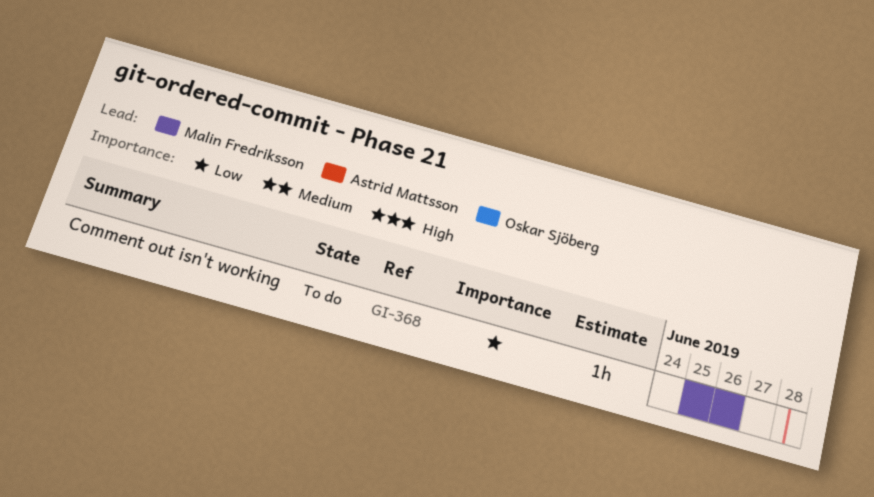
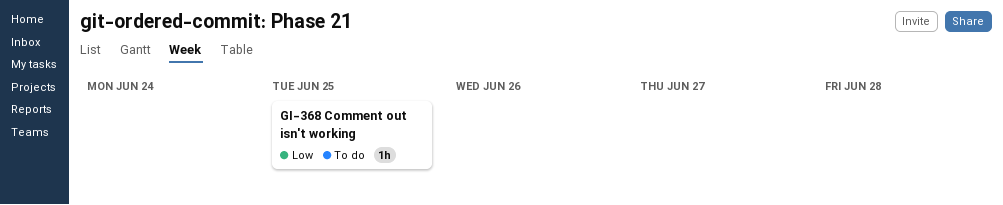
GI-368, due: Jun 26 -> Jun 25

